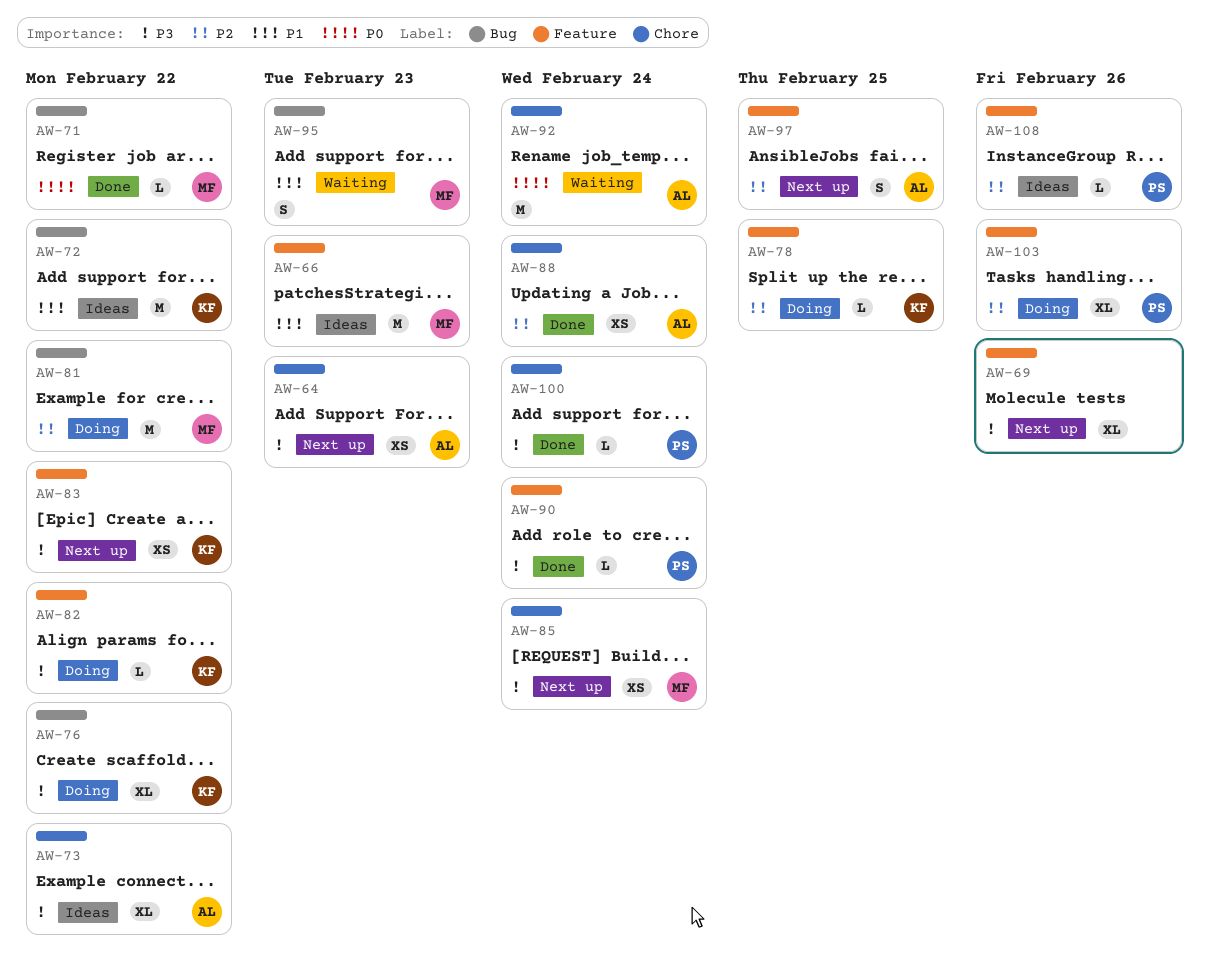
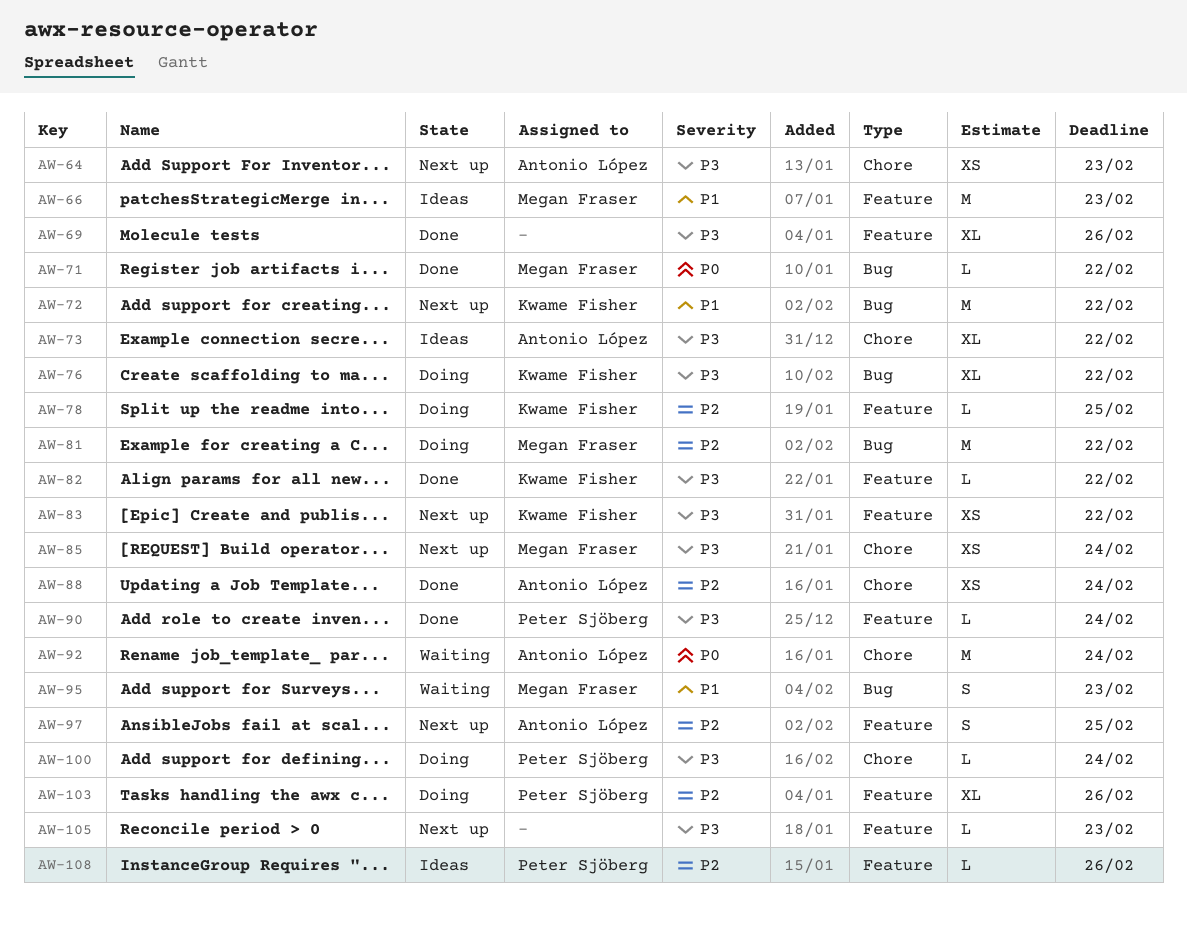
AW-69, status: Next up -> Done
AW-72, status: Ideas -> Next up
AW-82, status: Doing -> Done
AW-100, status: Done -> Doing
AW-105: none -> present

